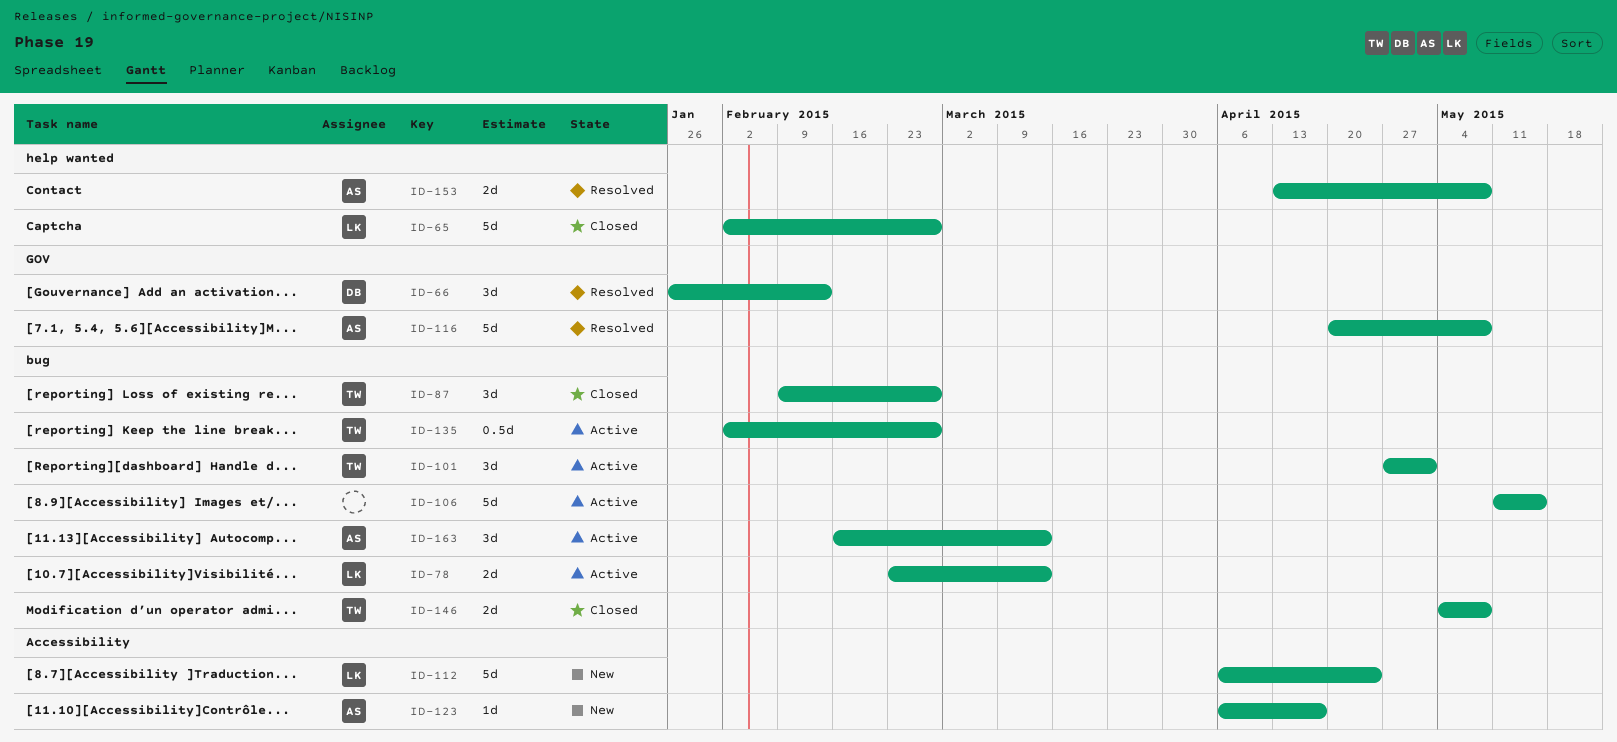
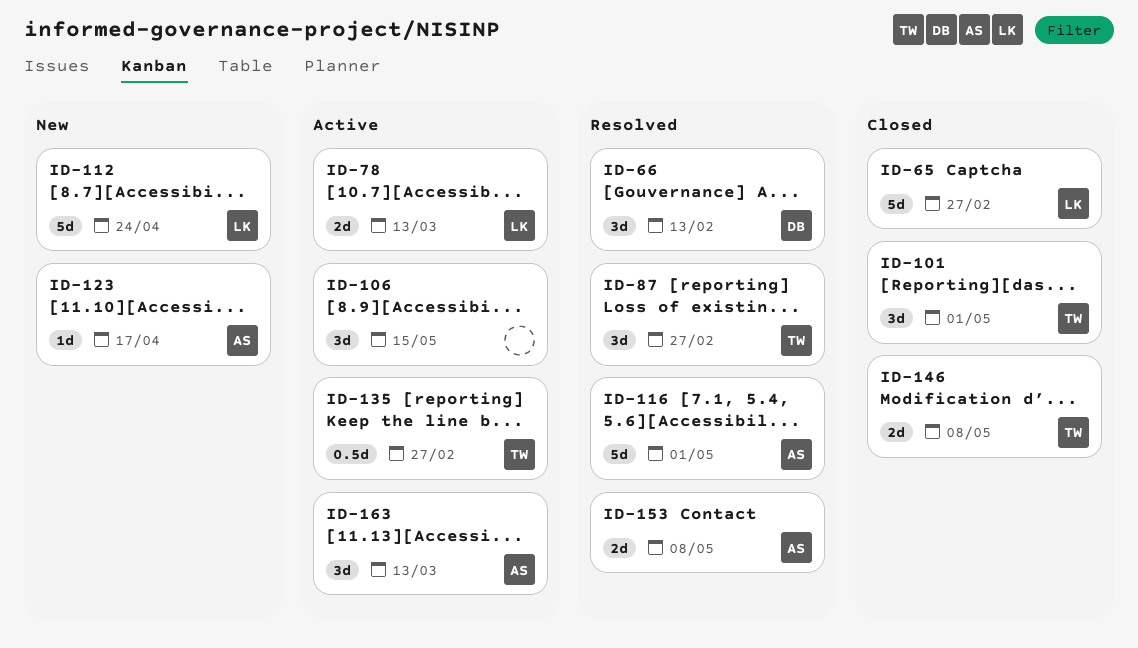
ID-87, status: Closed -> Resolved
ID-101, status: Active -> Closed
ID-106, estimate: 5d -> 3d
ID-116, due: May 8 -> May 1

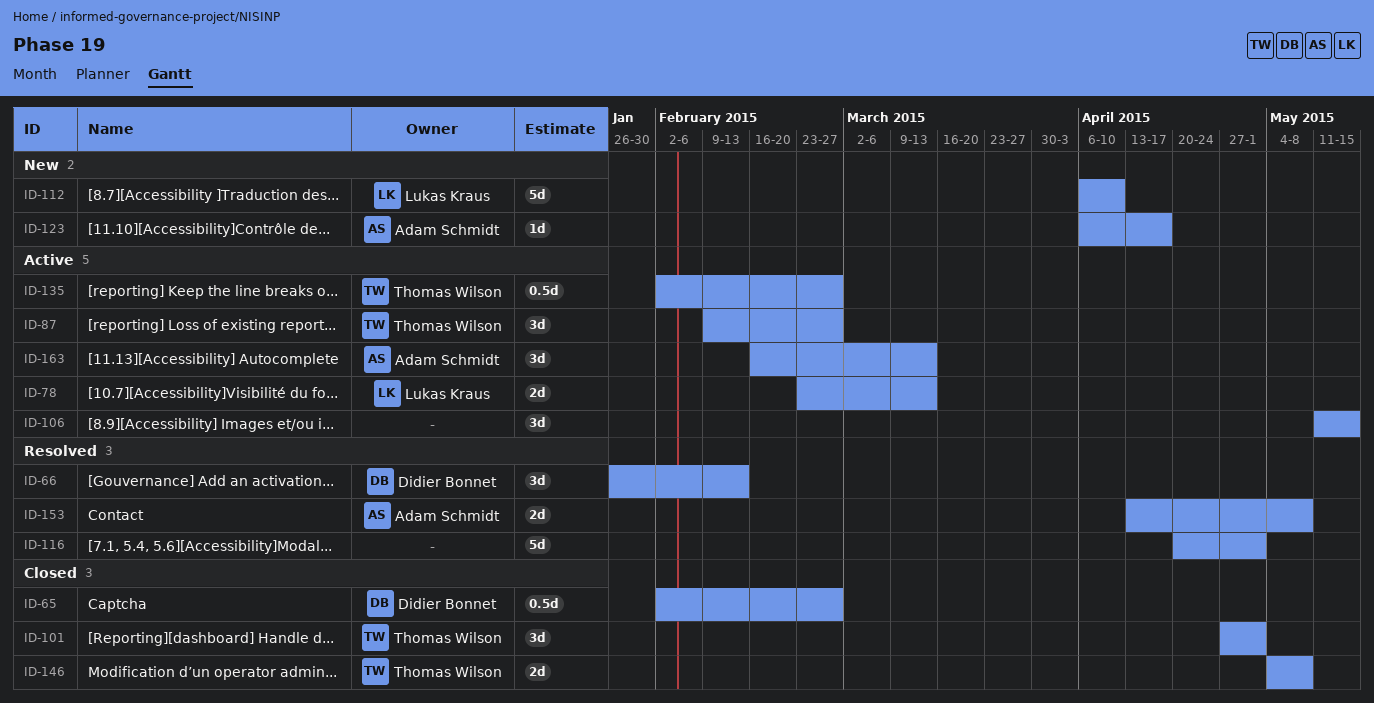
ID-65, owner: Lukas Kraus -> Didier Bonnet
ID-65, estimate: 5d -> 0.5d
ID-87, status: Resolved -> Active
ID-112, due: Apr 24 -> Apr 10
ID-116, owner: Adam Schmidt -> none

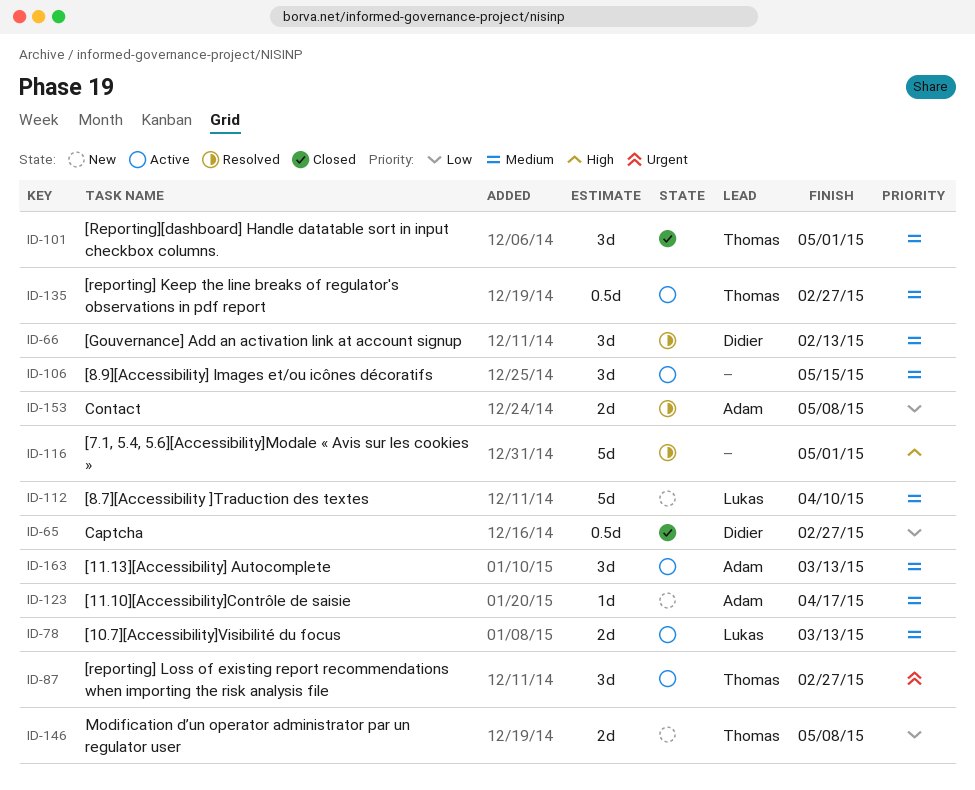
ID-146, status: Closed -> New

